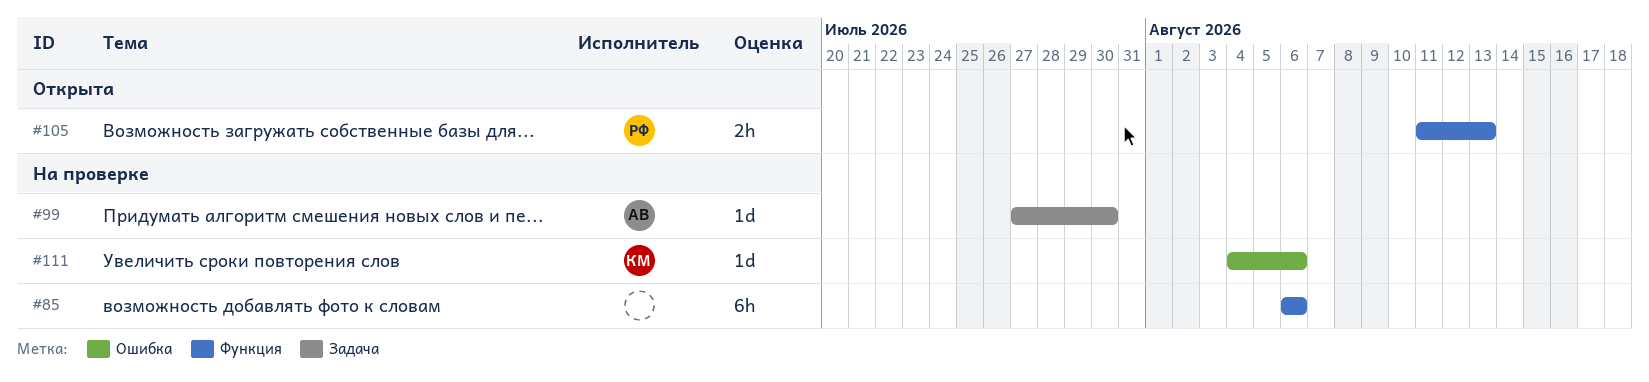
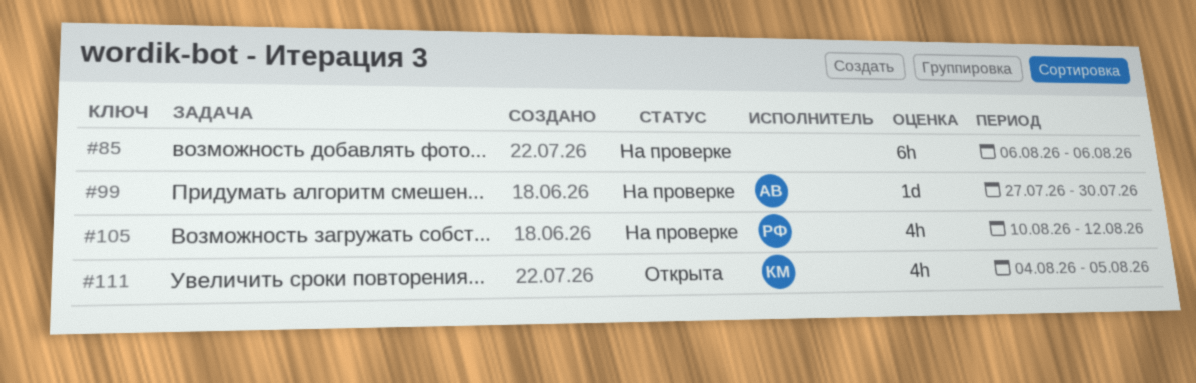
#105, status: Открыта -> На проверке
#105, estimate: 2h -> 4h
#105, start: Aug 11 -> Aug 10
#105, due: Aug 13 -> Aug 12
#111, status: На проверке -> Открыта
#111, estimate: 1d -> 4h
#111, due: Aug 6 -> Aug 5

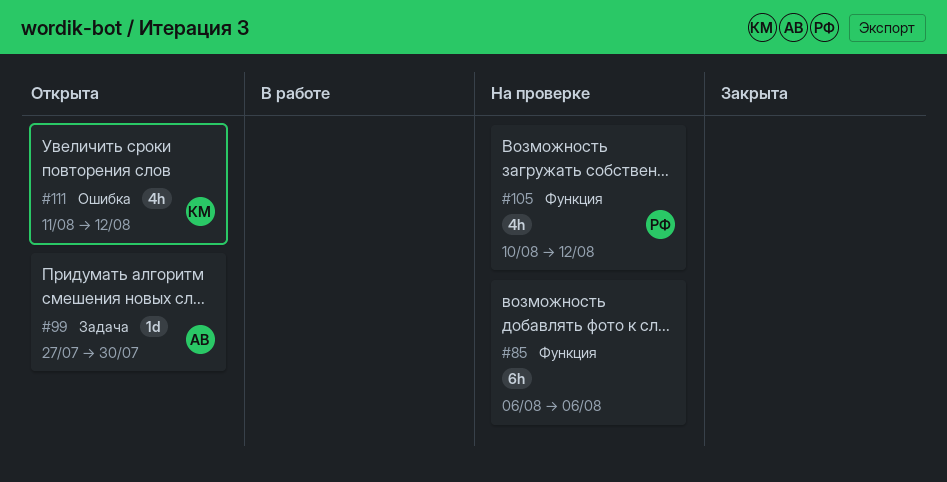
#99, status: На проверке -> Открыта
#111, start: Aug 4 -> Aug 11
#111, due: Aug 5 -> Aug 12

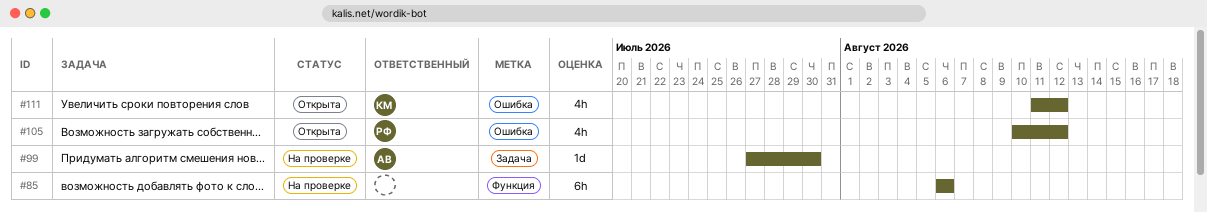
#99, status: Открыта -> На проверке
#105, status: На проверке -> Открыта
#105, label: Функция -> Ошибка

